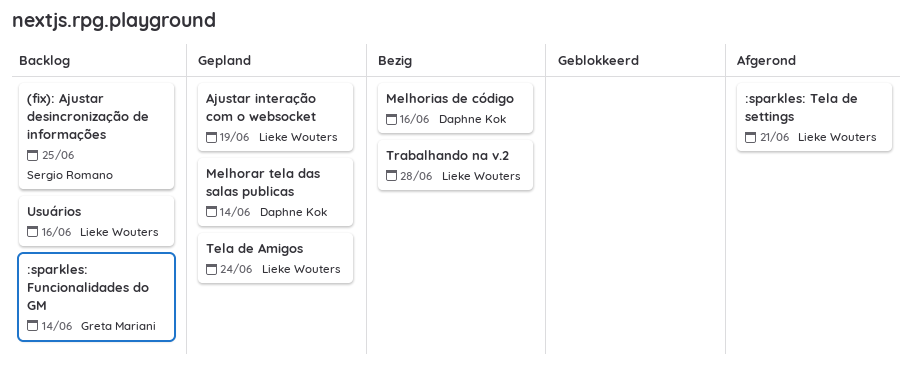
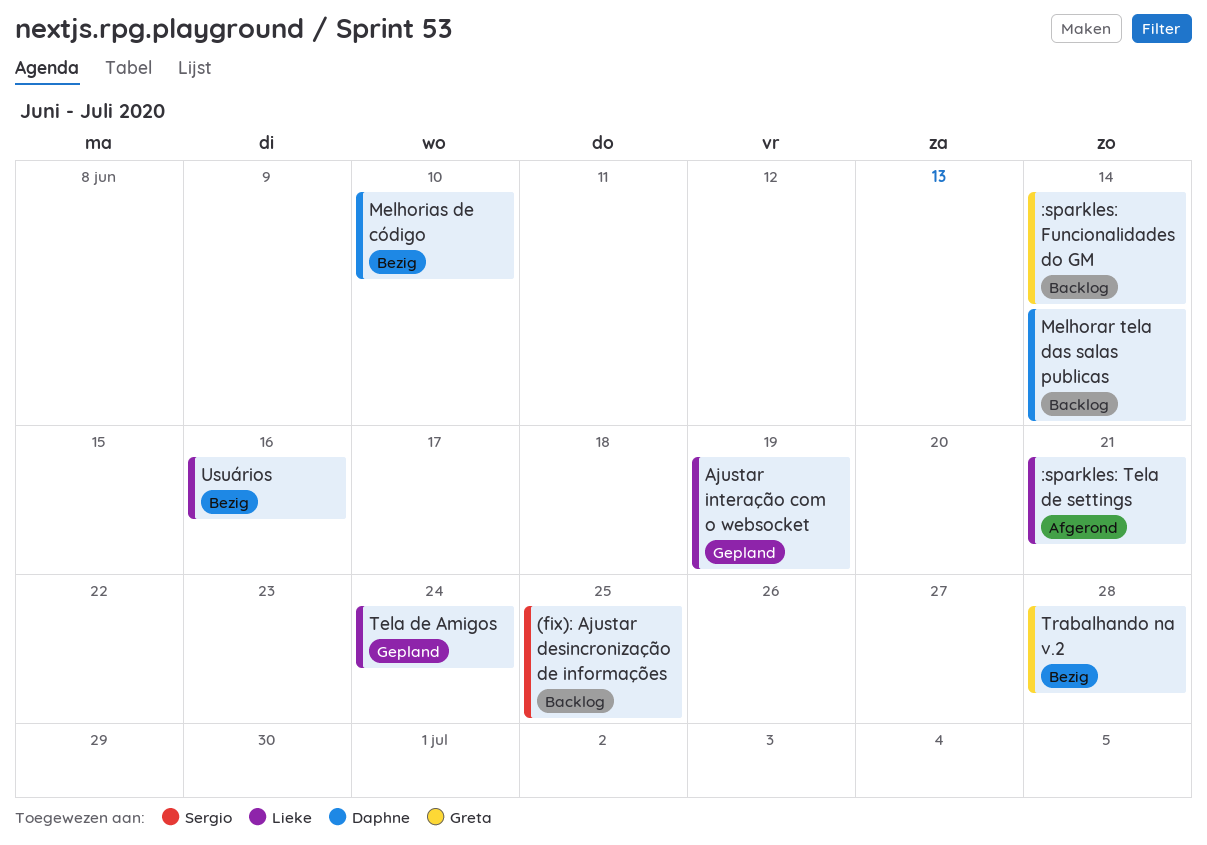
Melhorar tela das salas publicas, status: Gepland -> Backlog
Melhorias de código, due: Jun 16 -> Jun 10
Trabalhando na v.2, owner: Lieke Wouters -> Greta Mariani
Usuários, status: Backlog -> Bezig

